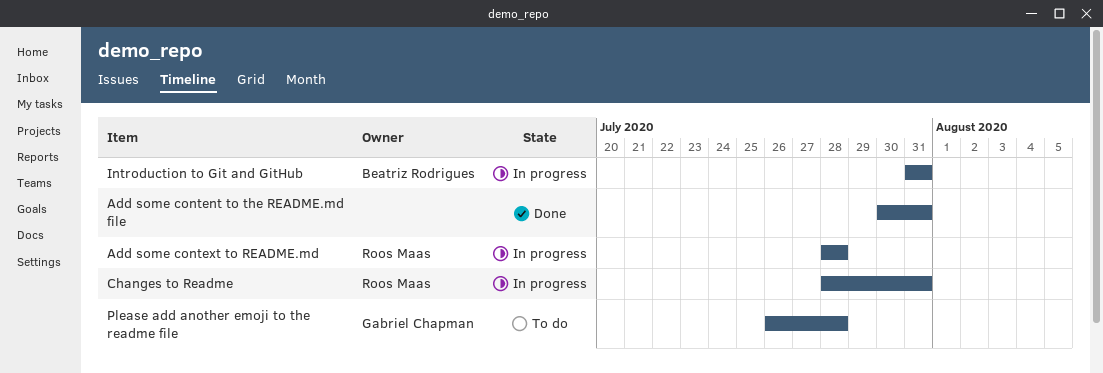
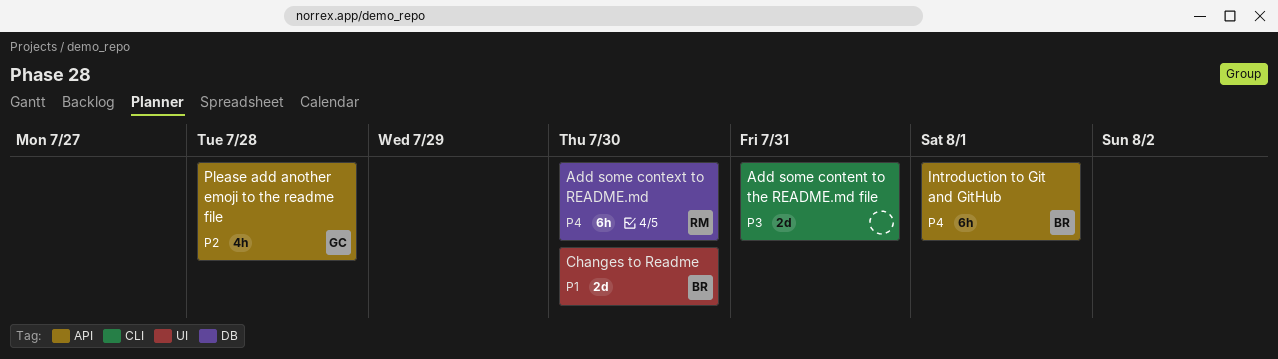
Add some context to README.md, due: Jul 28 -> Jul 30
Changes to Readme, owner: Roos Maas -> Beatriz Rodrigues
Changes to Readme, due: Jul 31 -> Jul 30
Introduction to Git and GitHub, due: Jul 31 -> Aug 1

